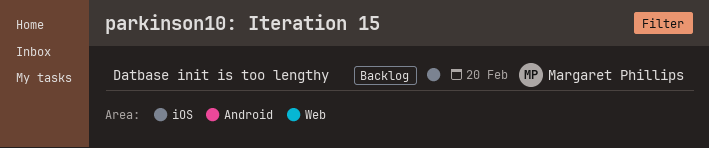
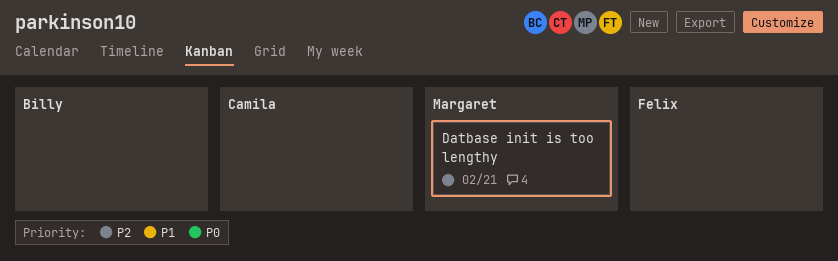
Datbase init is too lengthy, due: Feb 20 -> Feb 21

